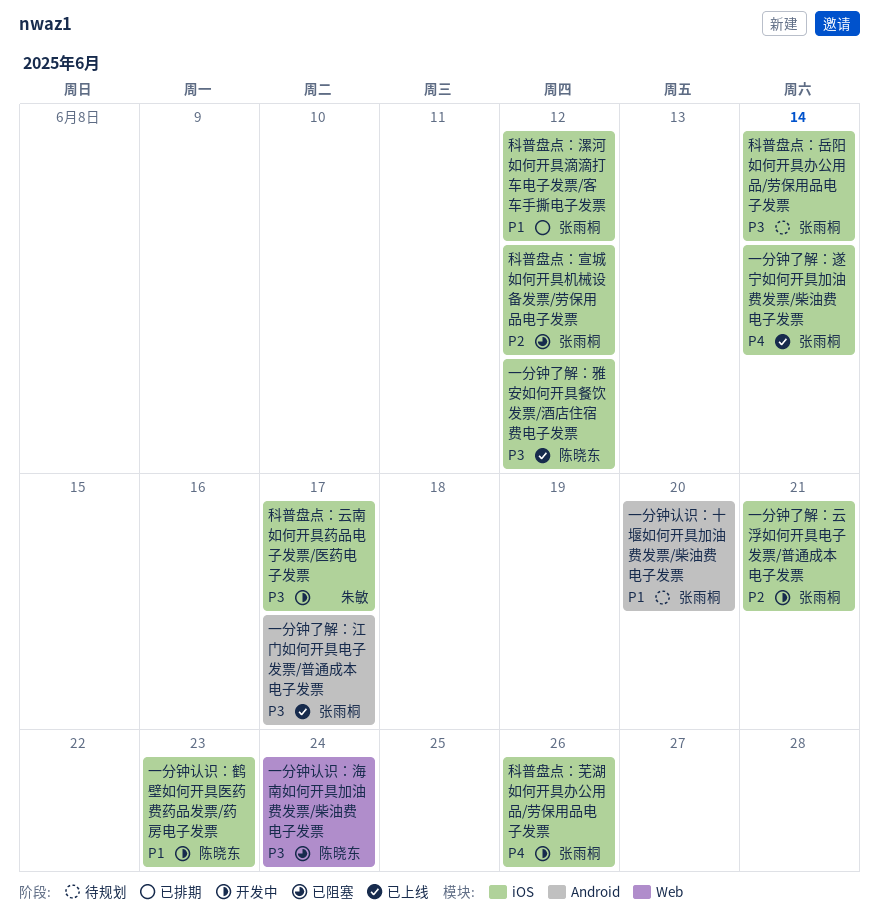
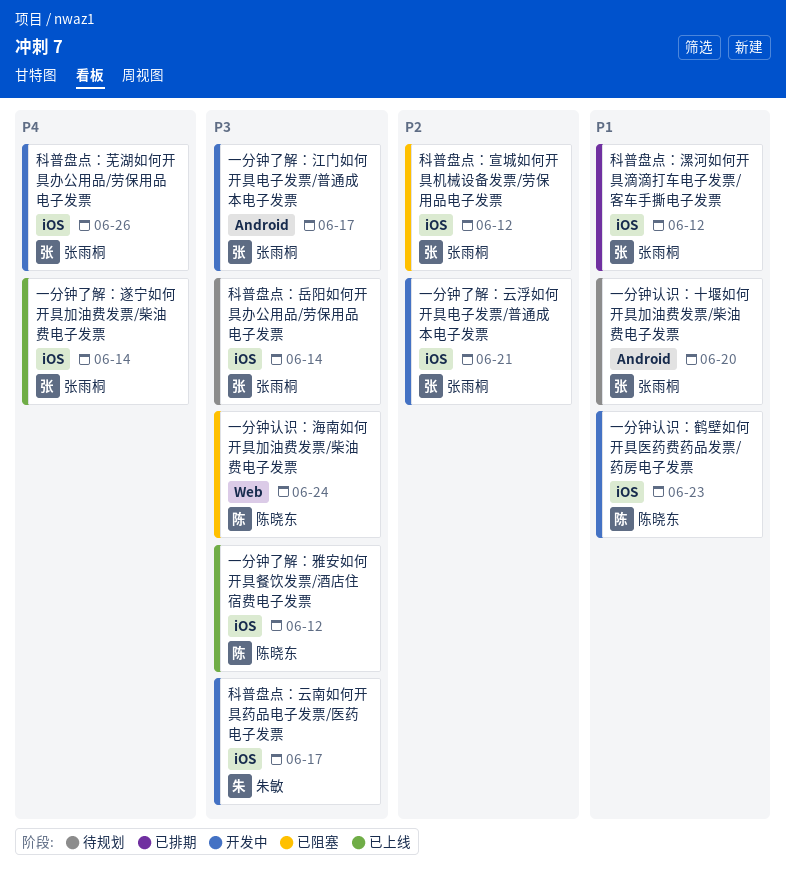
一分钟了解：江门如何开具电子发票/普通成本电子发票, status: 已上线 -> 开发中

